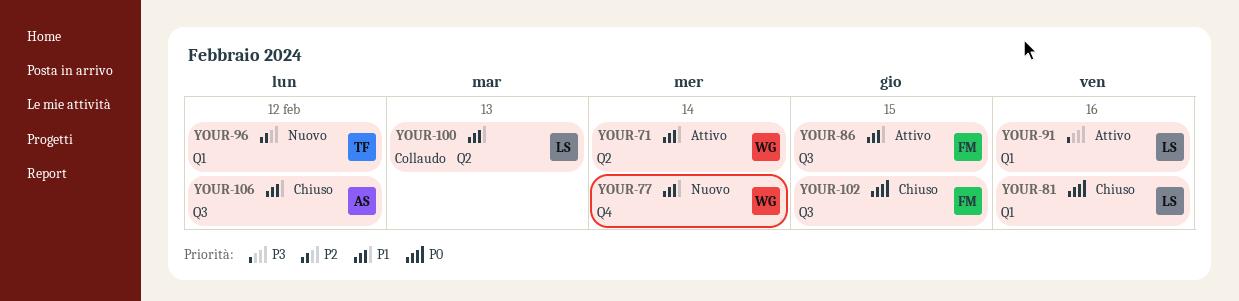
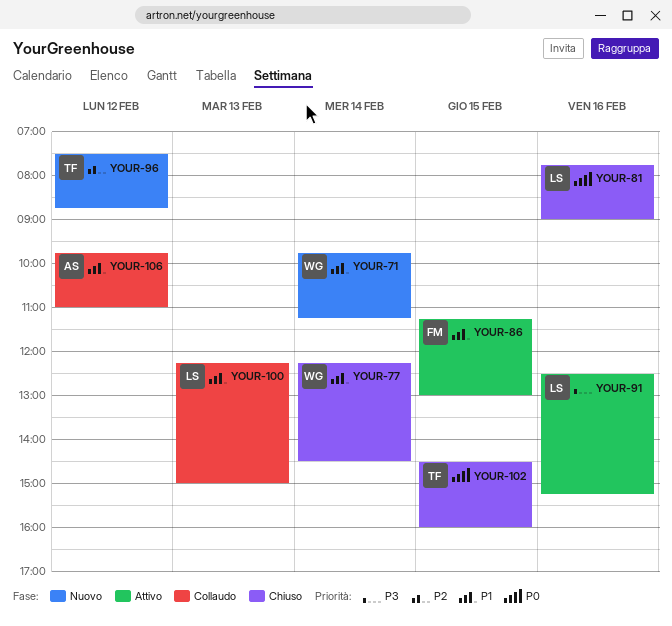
YOUR-71, status: Attivo -> Nuovo
YOUR-77, status: Nuovo -> Chiuso
YOUR-102, owner: FM -> TF
YOUR-106, status: Chiuso -> Collaudo

